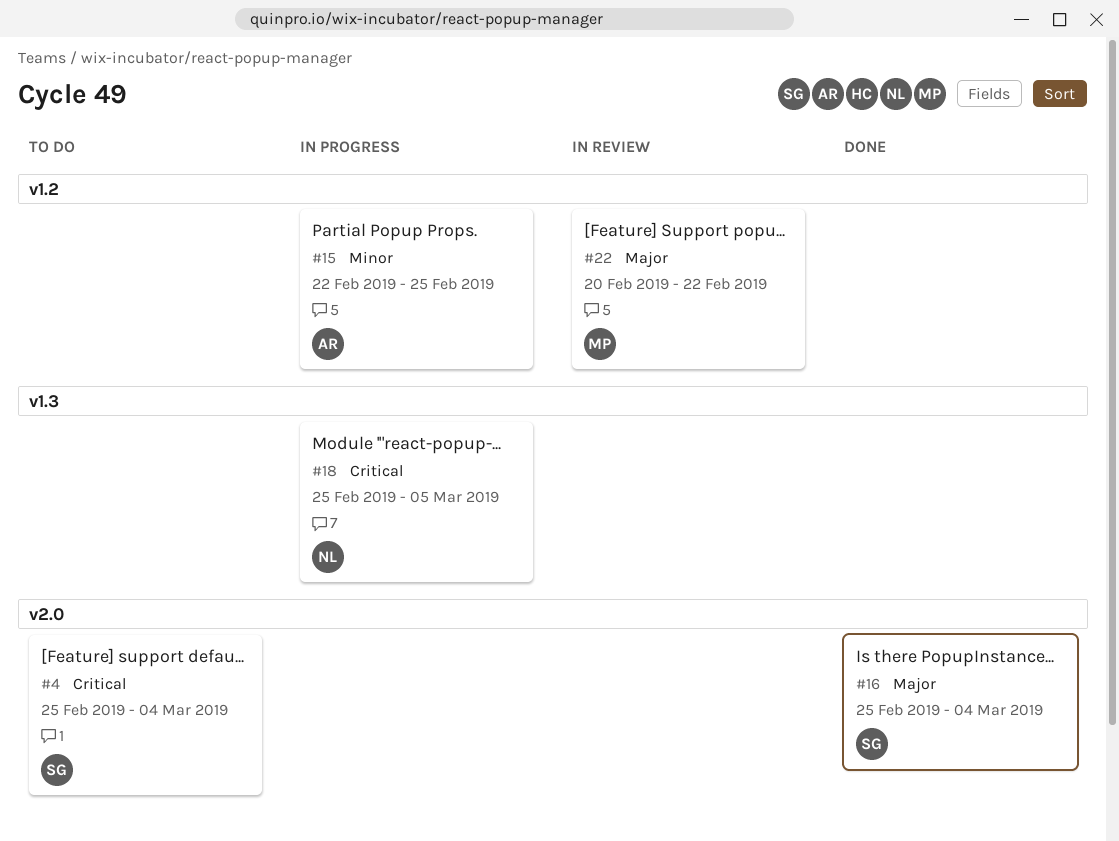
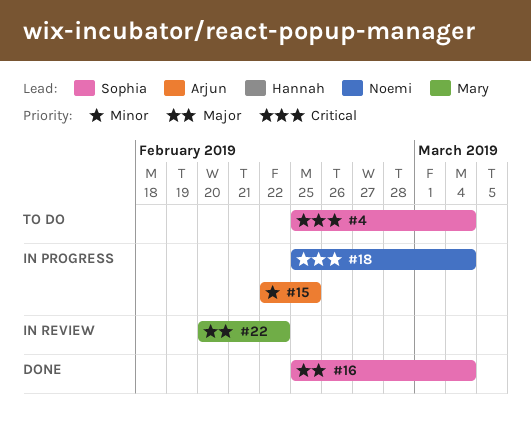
#18, due: Mar 5 -> Mar 4

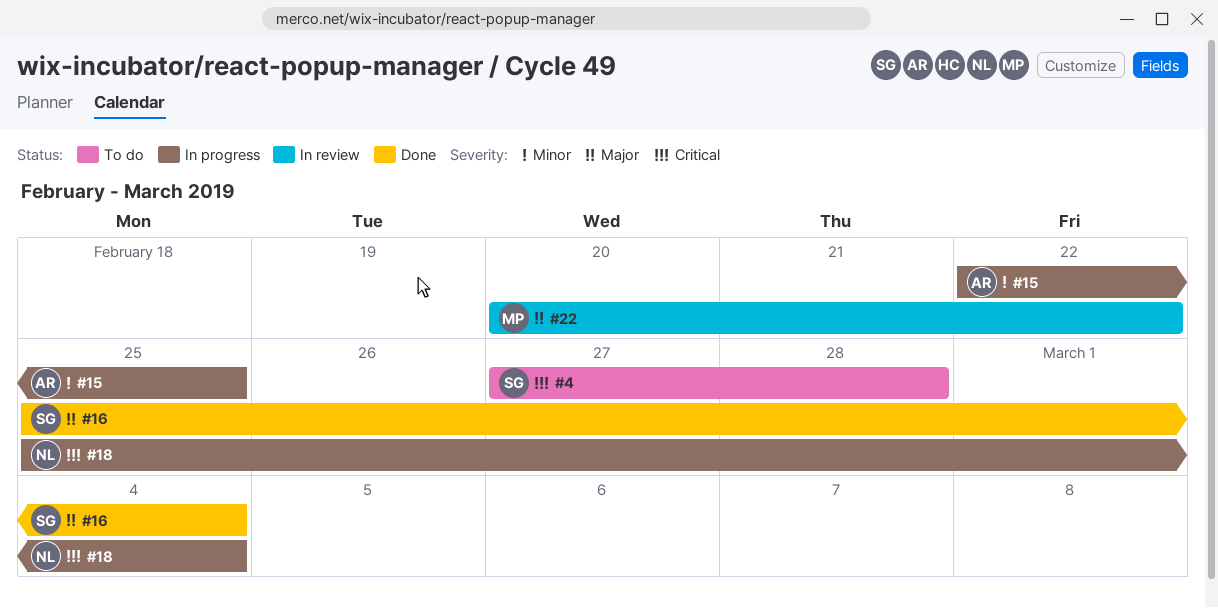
#4, start: Feb 25 -> Feb 27
#4, due: Mar 4 -> Feb 28

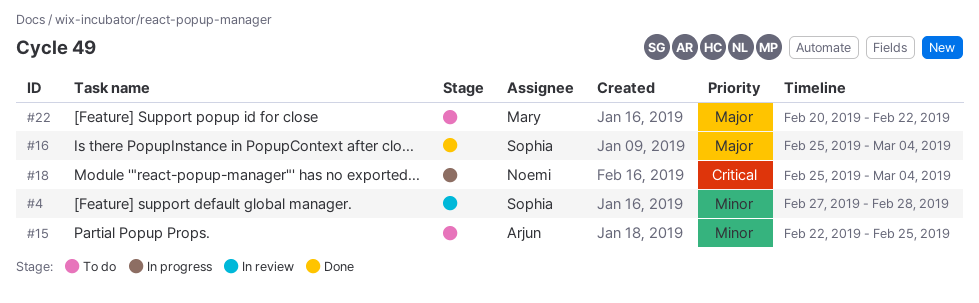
#4, status: To do -> In review
#4, priority: Critical -> Minor
#15, status: In progress -> To do
#22, status: In review -> To do

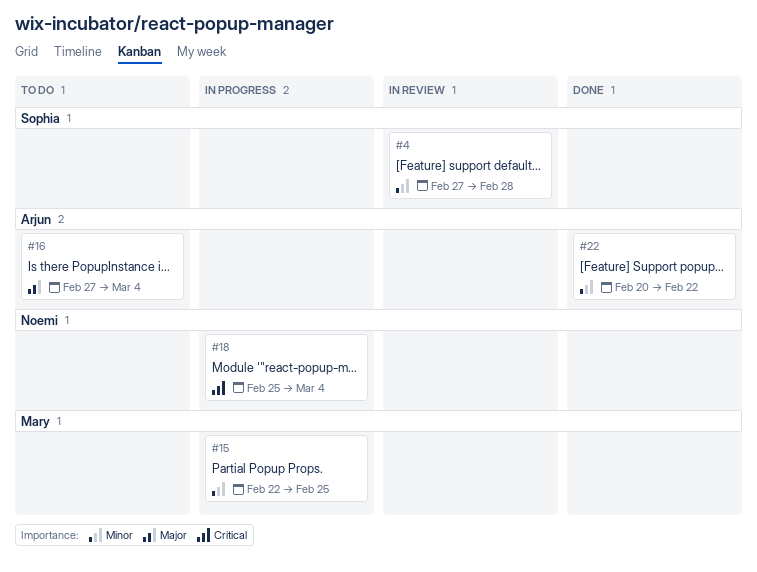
#15, status: To do -> In progress
#15, owner: Arjun -> Mary
#16, status: Done -> To do
#16, owner: Sophia -> Arjun
#16, start: Feb 25 -> Feb 27
#22, status: To do -> Done
#22, owner: Mary -> Arjun
#22, priority: Major -> Minor

